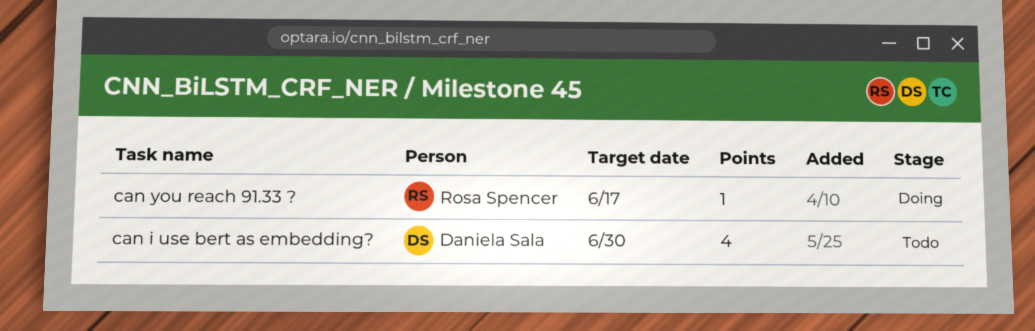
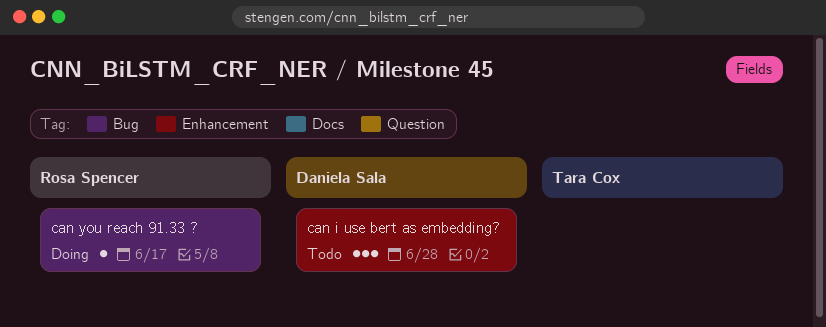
can i use bert as embedding?, estimate: 4 -> 3
can i use bert as embedding?, due: Jun 30 -> Jun 28

